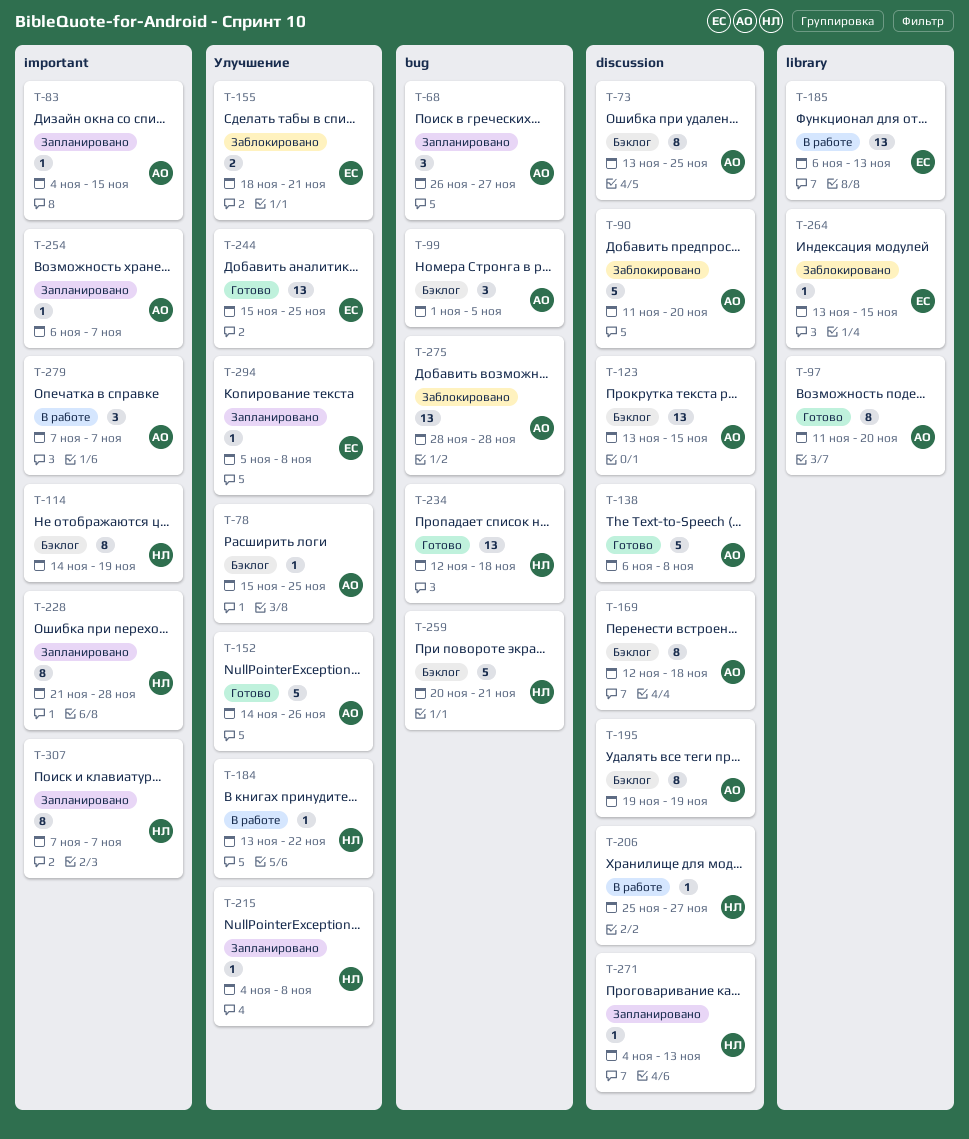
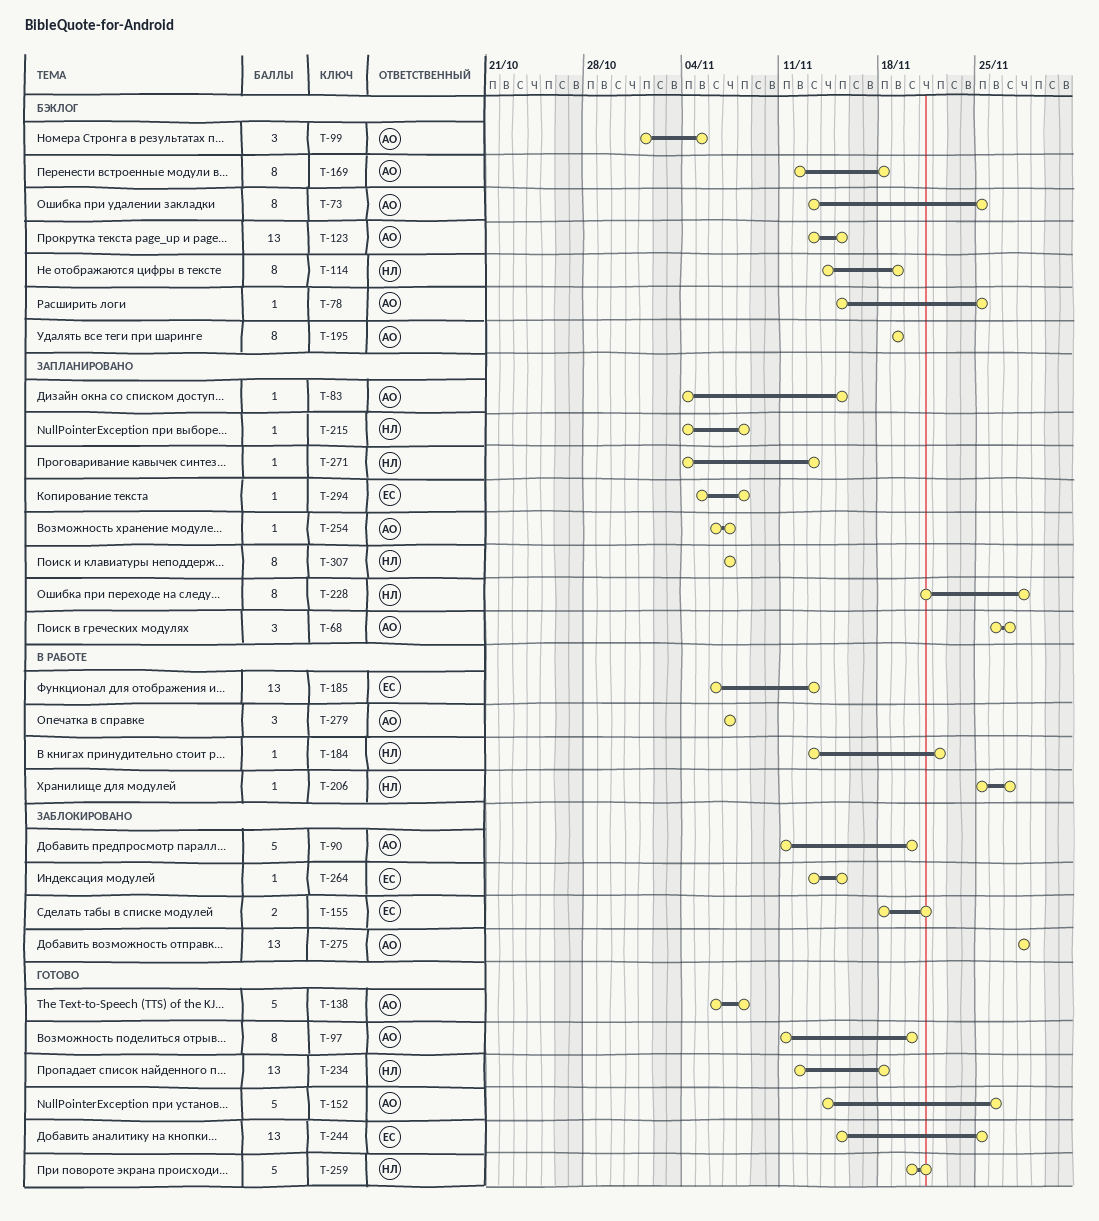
T-259, status: Бэклог -> Готово

